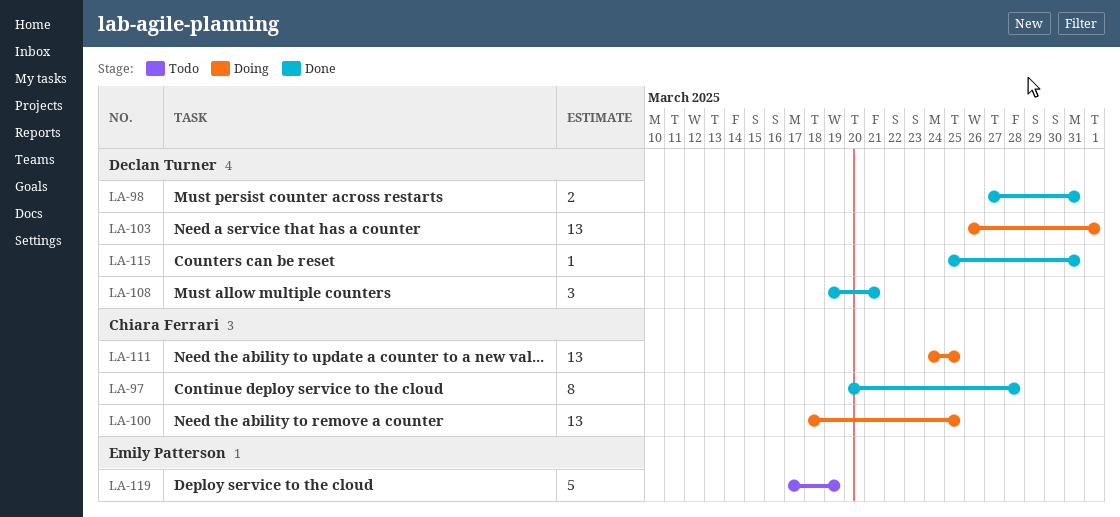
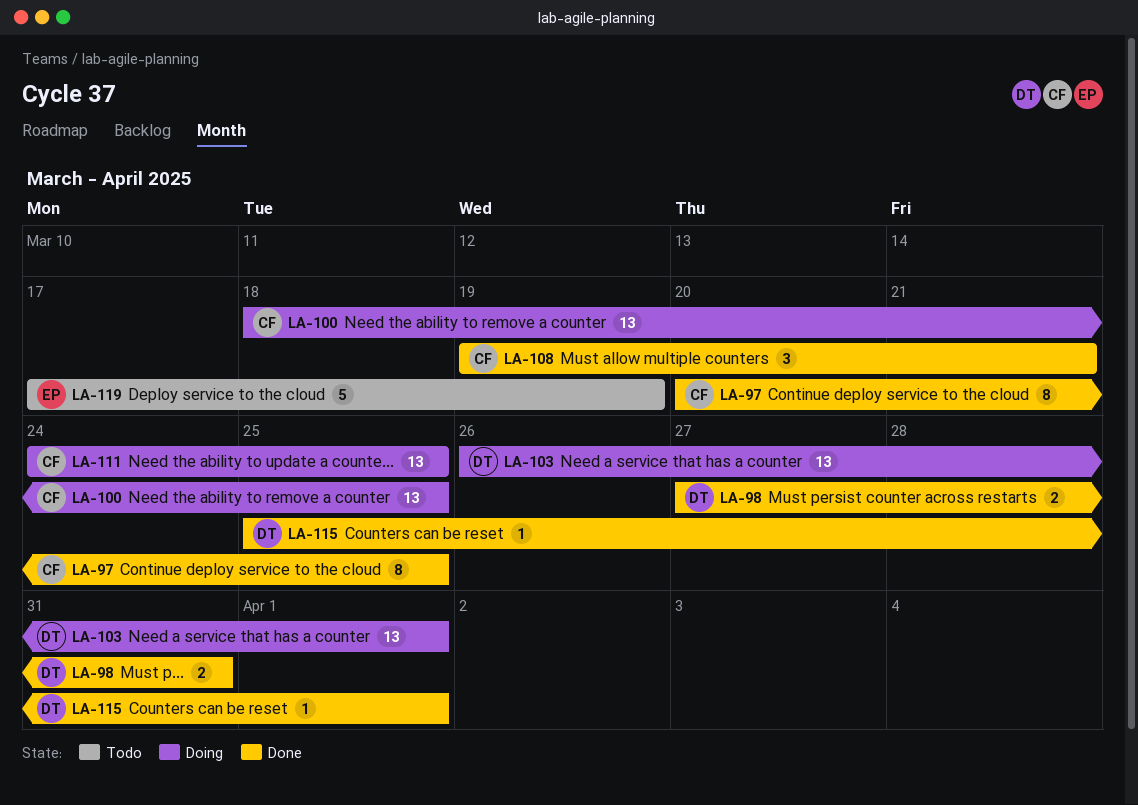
LA-97, due: Mar 28 -> Mar 25
LA-108, owner: Declan Turner -> Chiara Ferrari
LA-115, due: Mar 31 -> Apr 1

